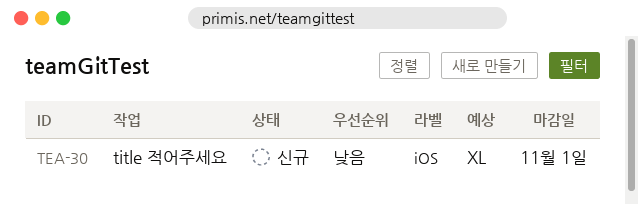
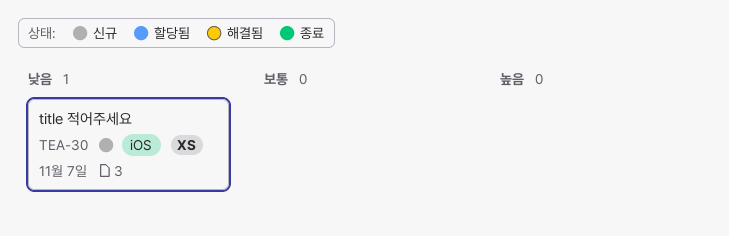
TEA-30, estimate: XL -> XS
TEA-30, due: Nov 1 -> Nov 7

